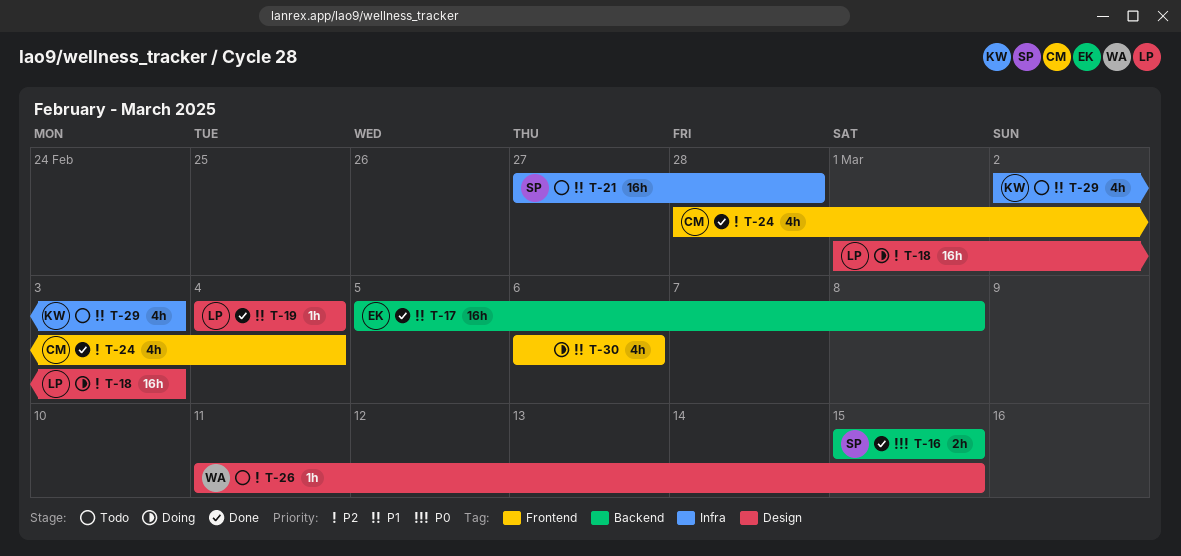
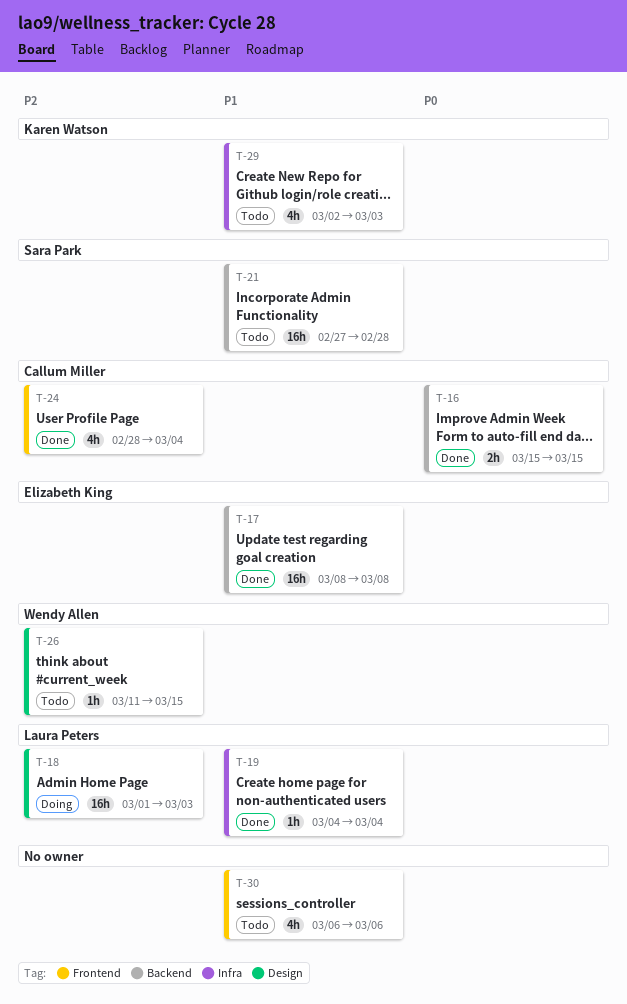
T-16, owner: Sara Park -> Callum Miller
T-17, start: Mar 5 -> Mar 8
T-19, label: Design -> Infra
T-21, label: Infra -> Backend
T-30, status: Doing -> Todo

